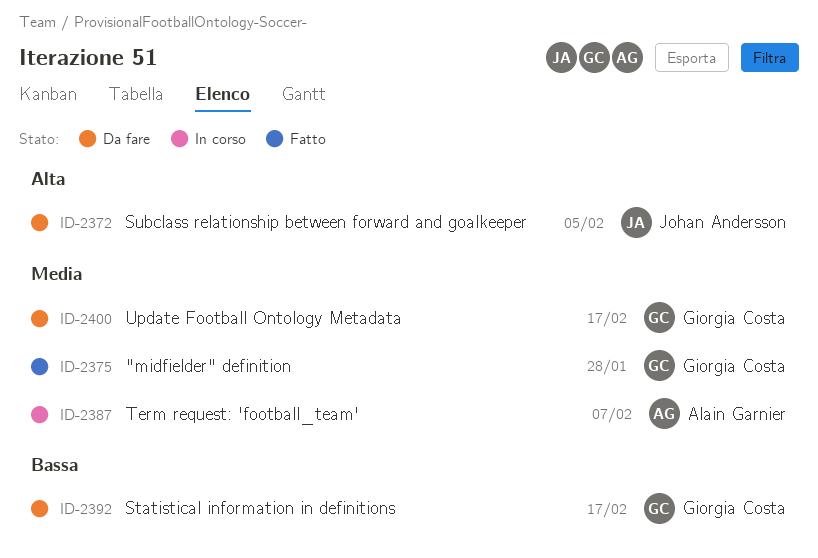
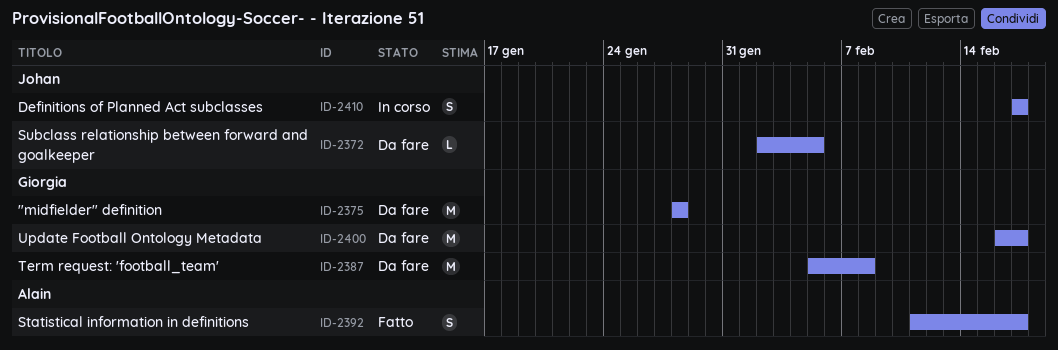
ID-2375, status: Fatto -> Da fare
ID-2387, status: In corso -> Da fare
ID-2387, owner: Alain Garnier -> Giorgia Costa
ID-2387, due: Feb 7 -> Feb 8
ID-2392, status: Da fare -> Fatto
ID-2392, owner: Giorgia Costa -> Alain Garnier
ID-2410: none -> present

